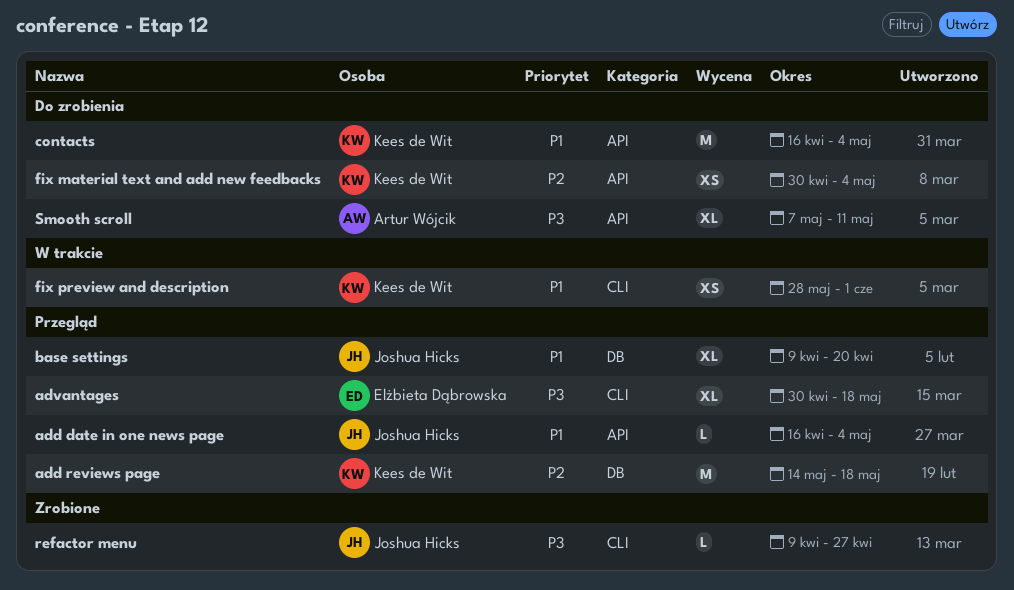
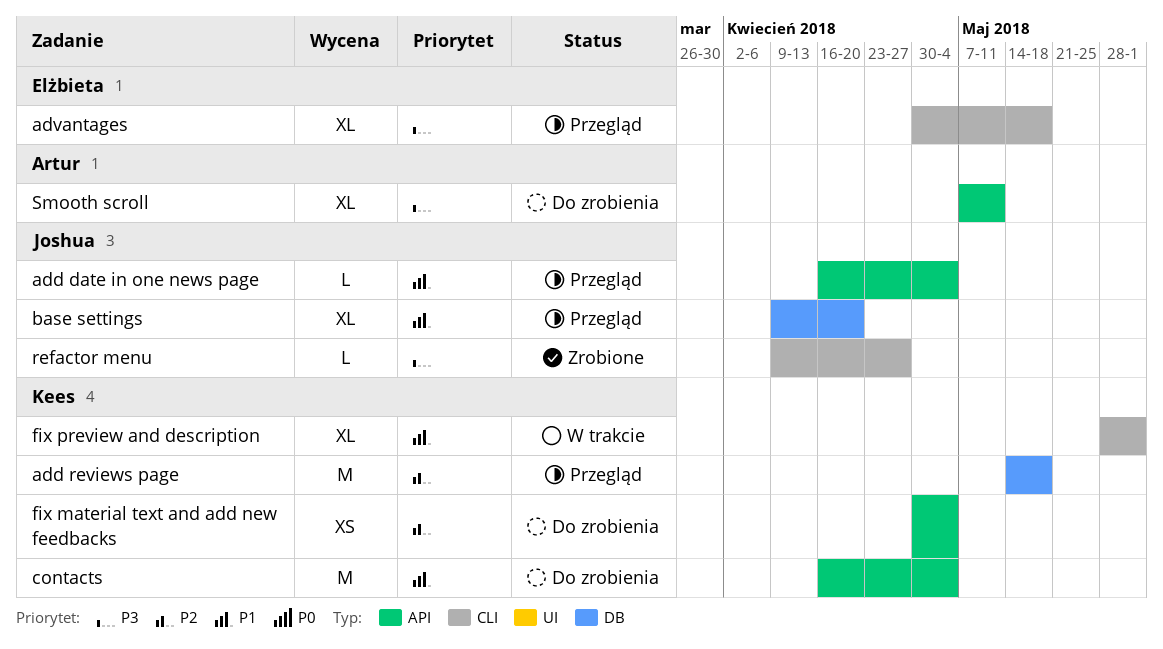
fix preview and description, estimate: XS -> XL

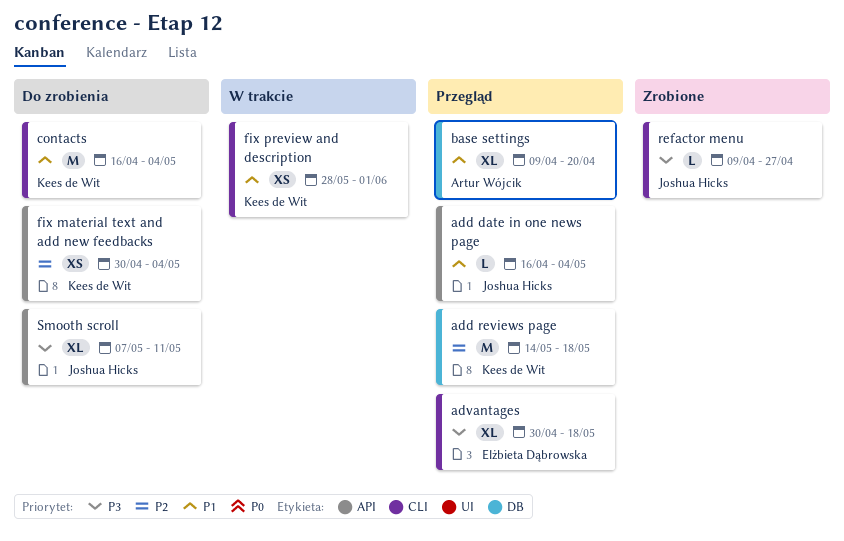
base settings, owner: Joshua Hicks -> Artur Wójcik
contacts, label: API -> CLI
fix preview and description, estimate: XL -> XS
Smooth scroll, owner: Artur Wójcik -> Joshua Hicks

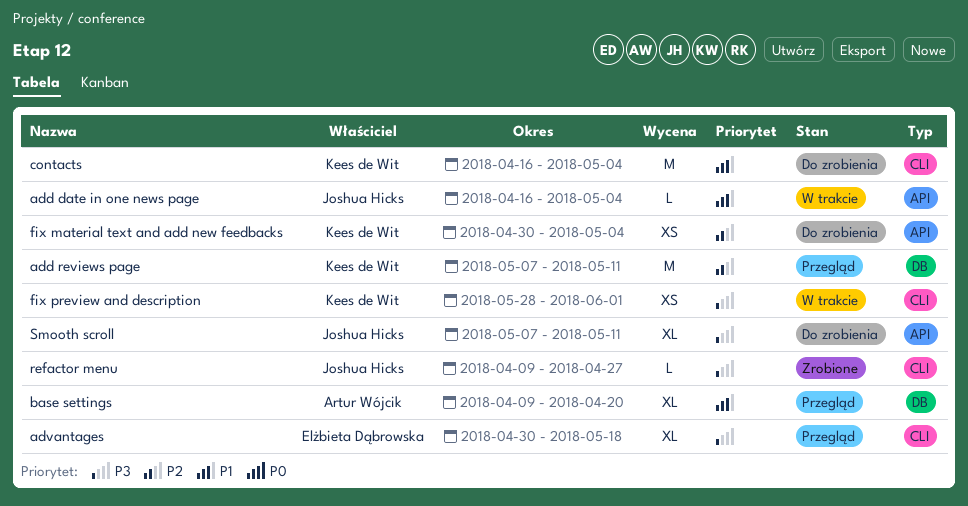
add date in one news page, status: Przegląd -> W trakcie
add reviews page, start: May 14 -> May 7
add reviews page, due: May 18 -> May 11
fix preview and description, priority: P1 -> P3

